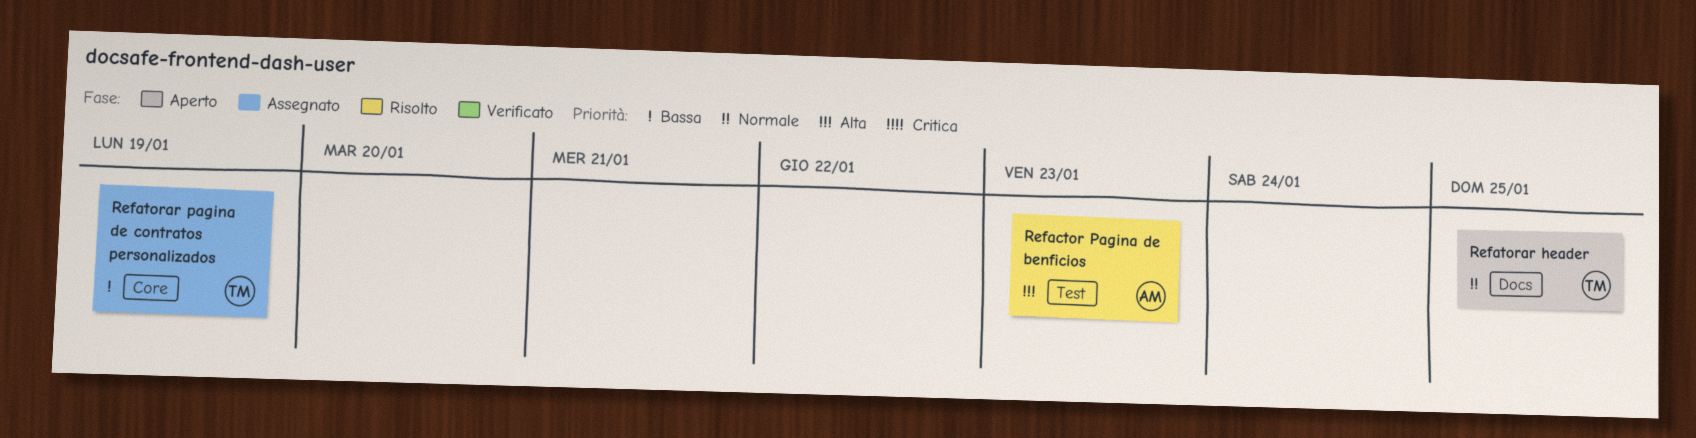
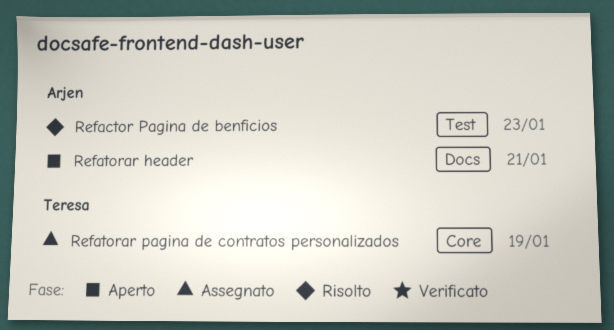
Refatorar header, owner: Teresa -> Arjen
Refatorar header, due: Jan 25 -> Jan 21

